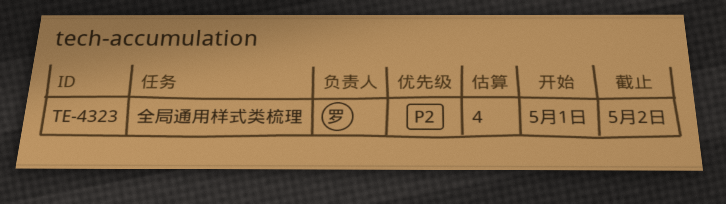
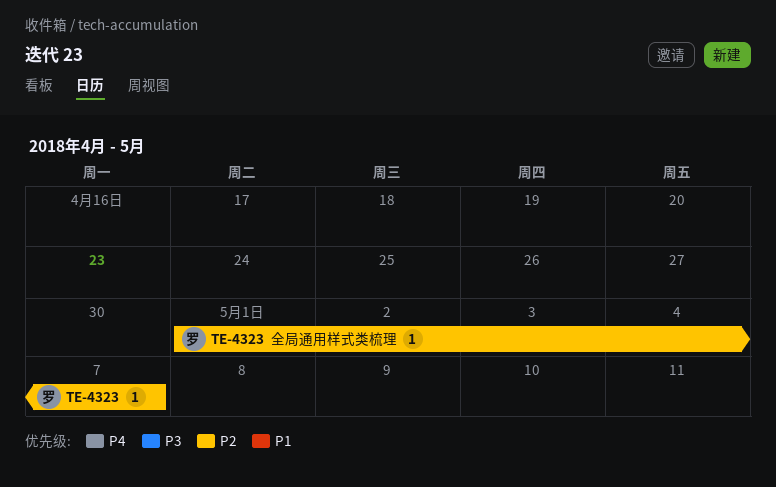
TE-4323, estimate: 4 -> 1
TE-4323, due: May 2 -> May 7

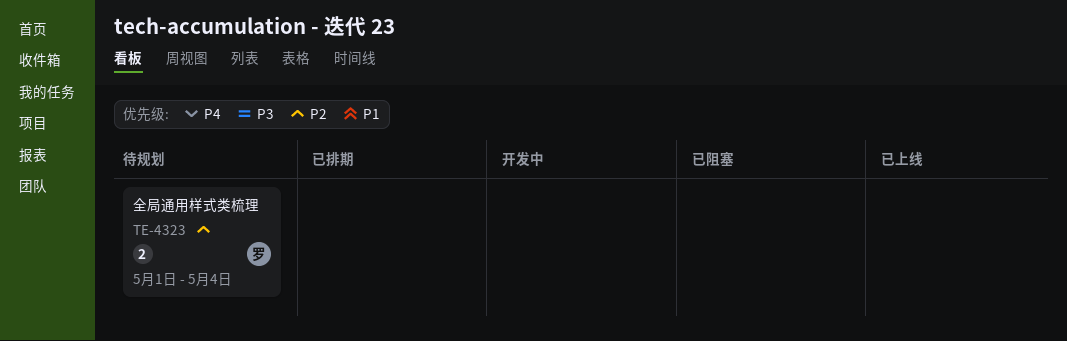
TE-4323, estimate: 1 -> 2
TE-4323, due: May 7 -> May 4

